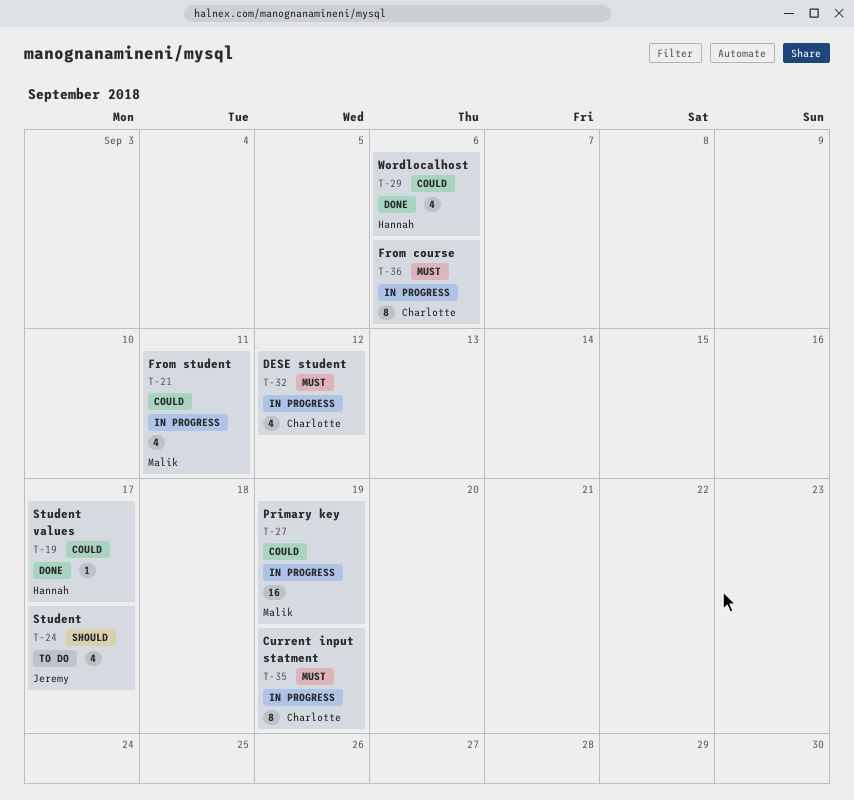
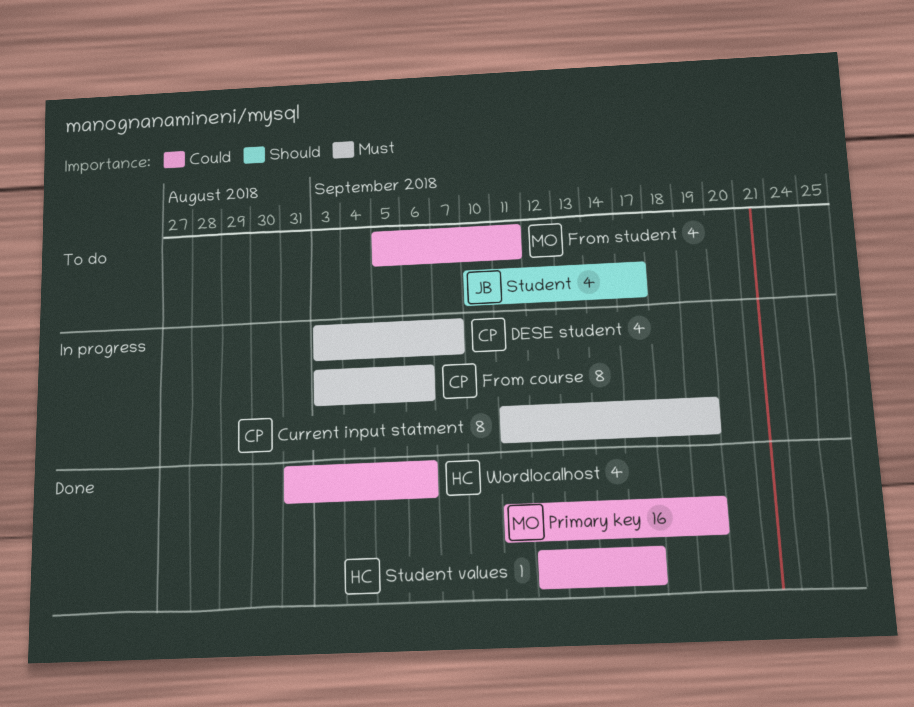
DESE student, due: Sep 12 -> Sep 7
From student, status: In progress -> To do
Primary key, status: In progress -> Done

